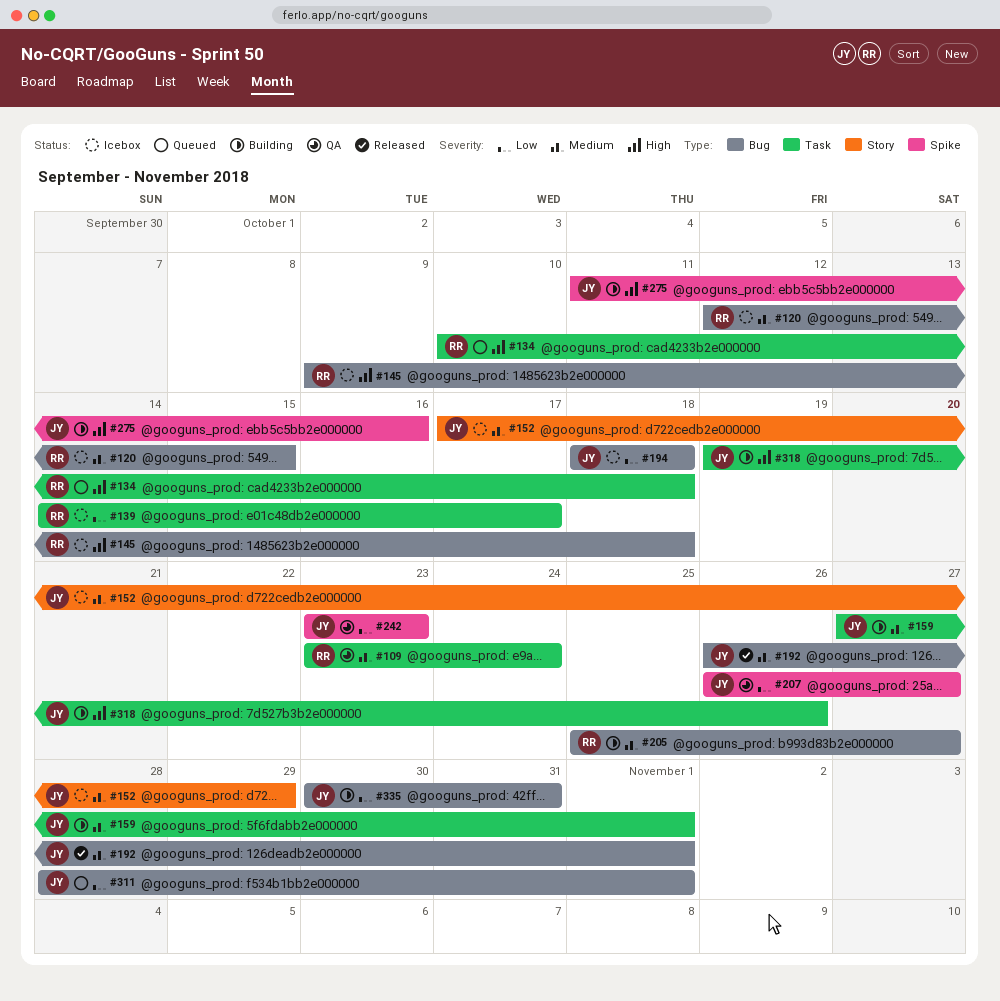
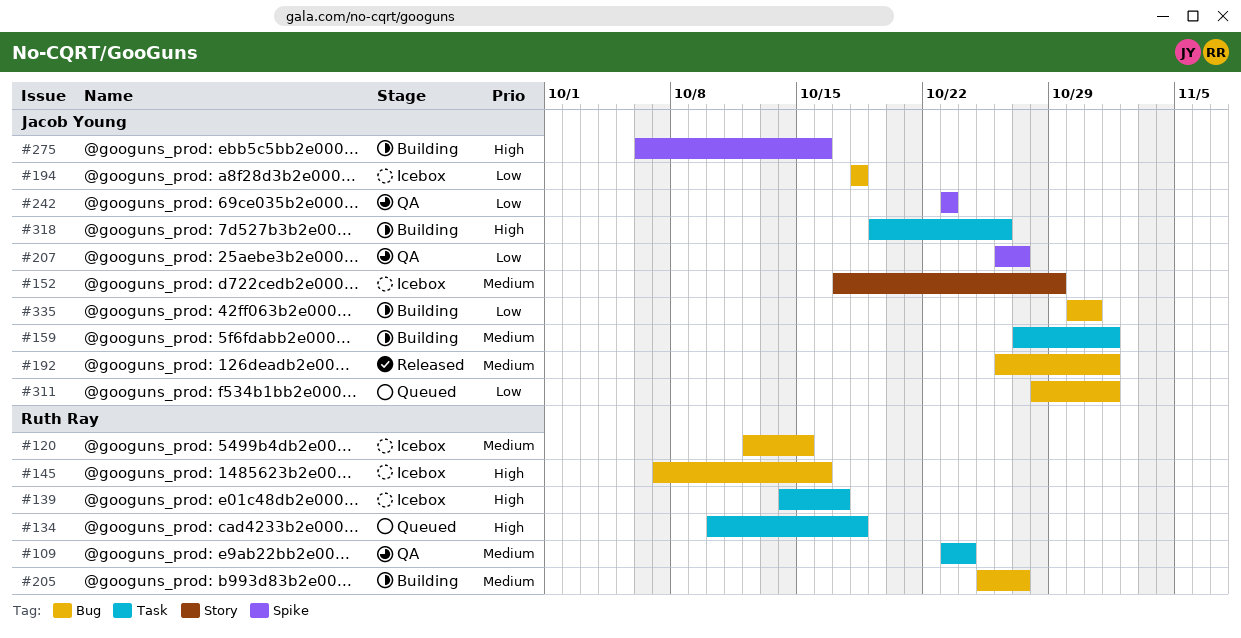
#139, priority: Low -> High
#145, start: Oct 9 -> Oct 7
#145, due: Oct 18 -> Oct 16
#275, start: Oct 11 -> Oct 6

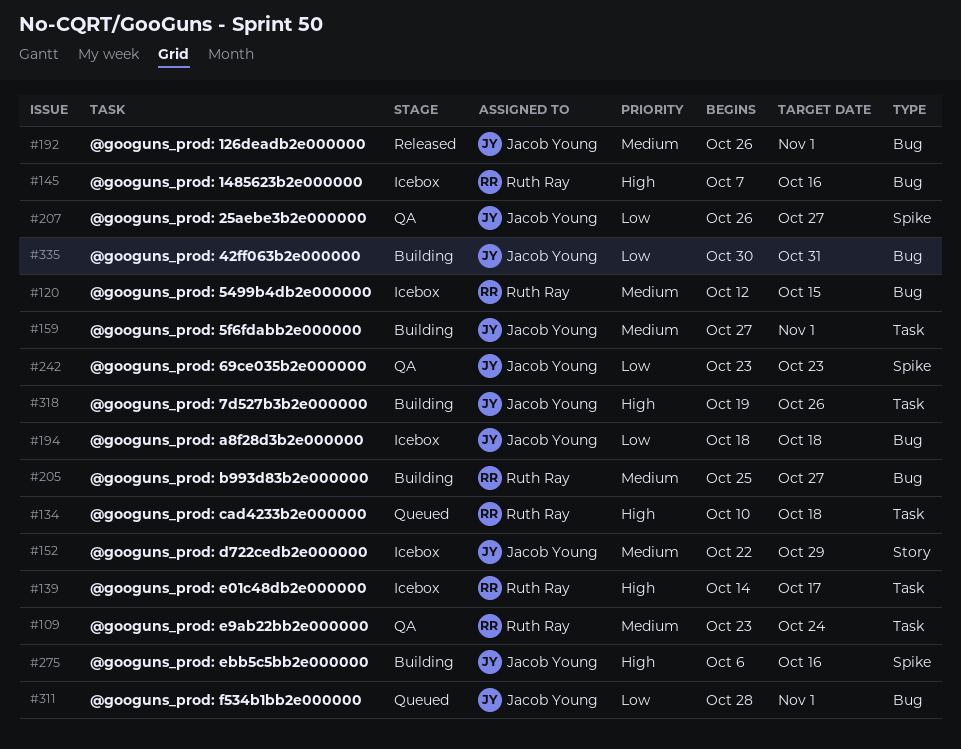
#152, start: Oct 17 -> Oct 22

